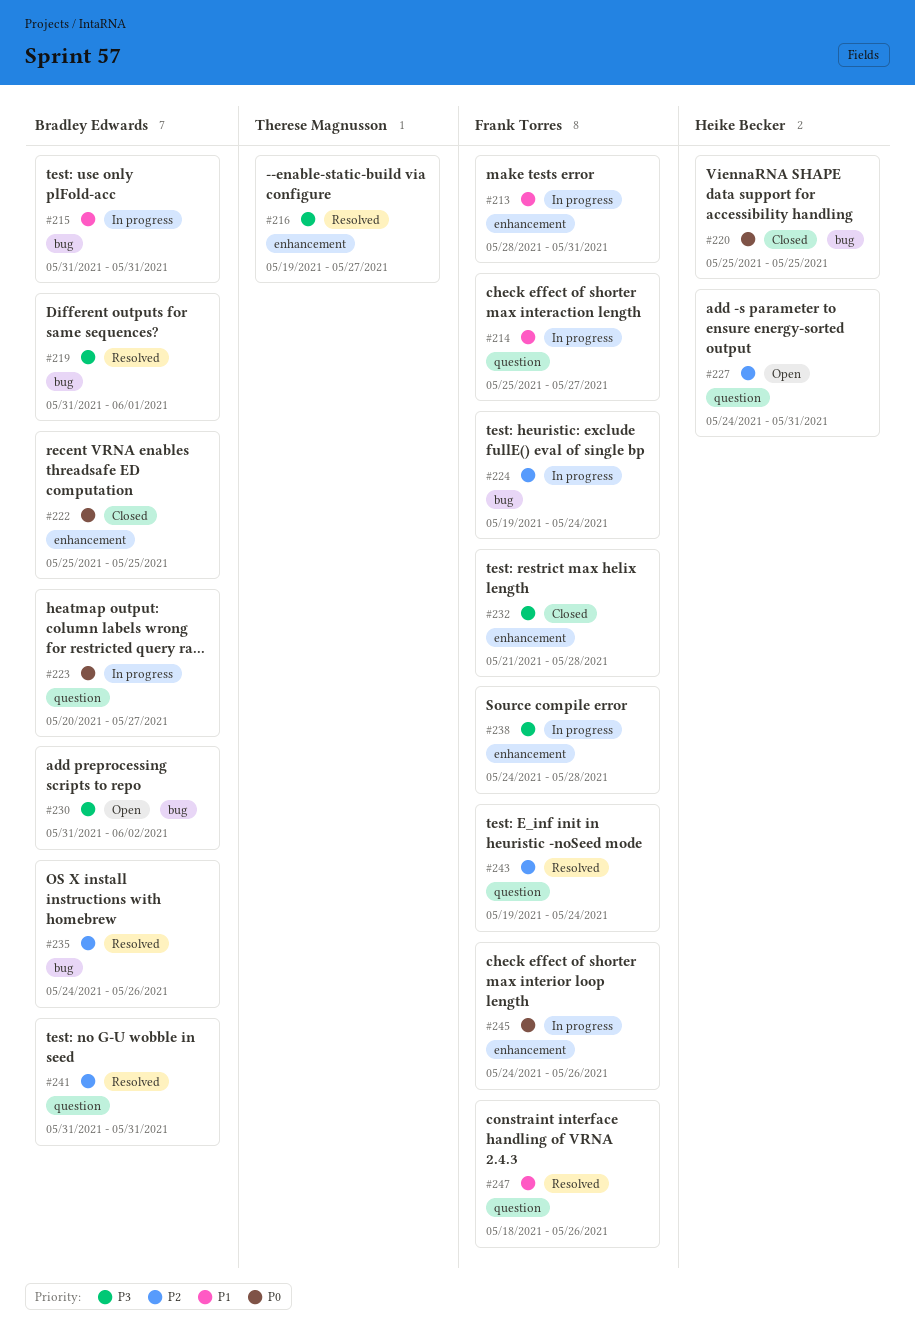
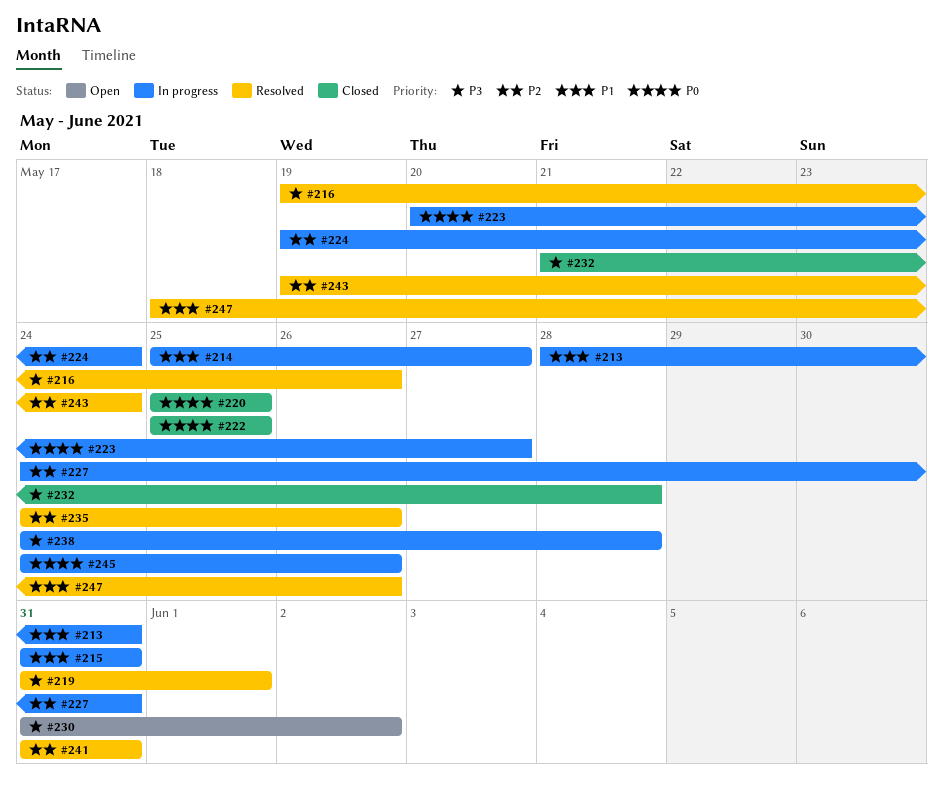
#216, due: May 27 -> May 26
#227, status: Open -> In progress

